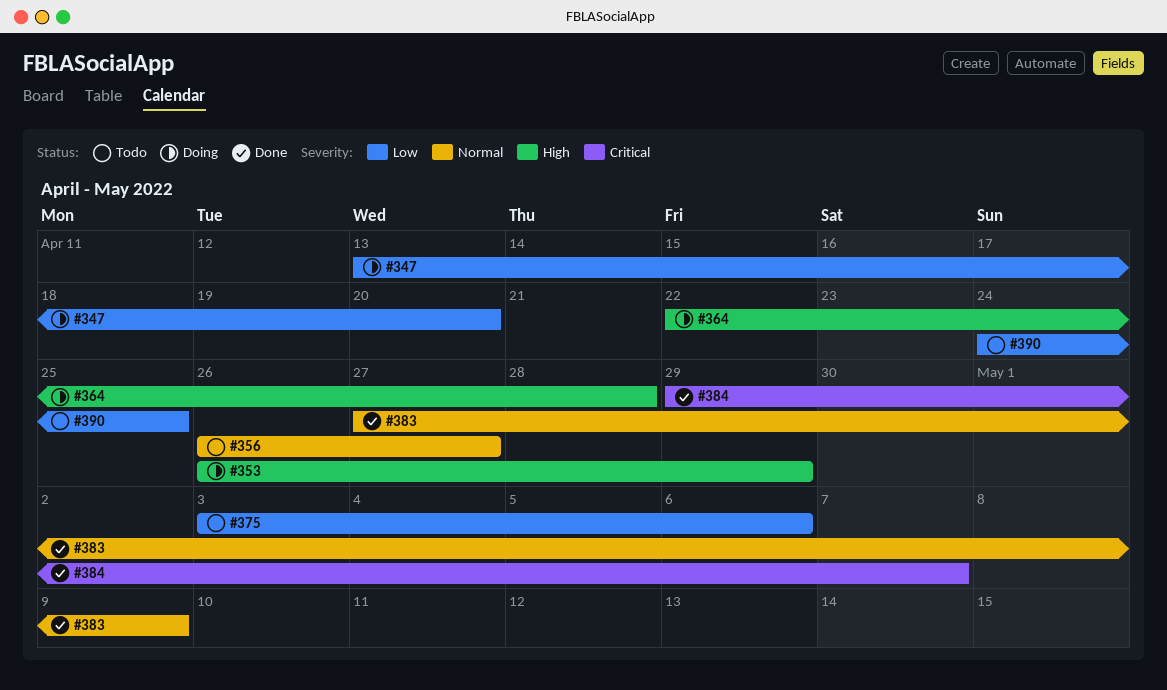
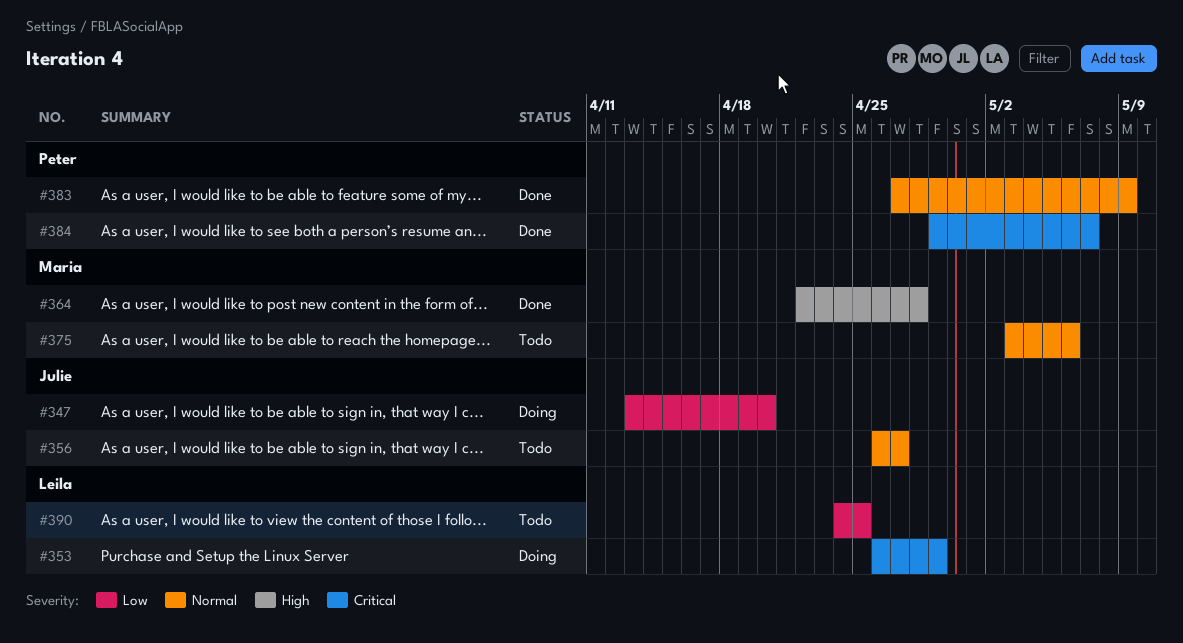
#353, priority: High -> Critical
#364, status: Doing -> Done
#375, priority: Low -> Normal

